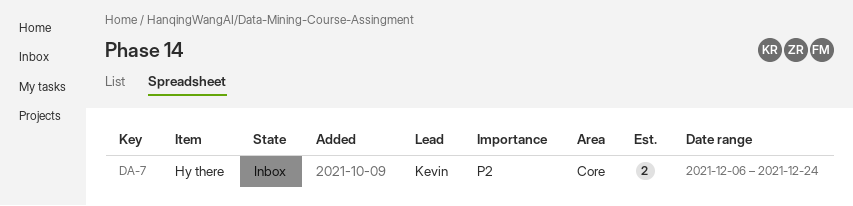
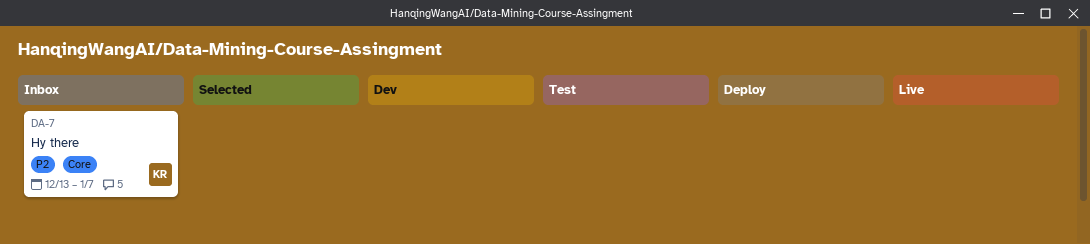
DA-7, start: Dec 6 -> Dec 13
DA-7, due: Dec 24 -> Jan 7

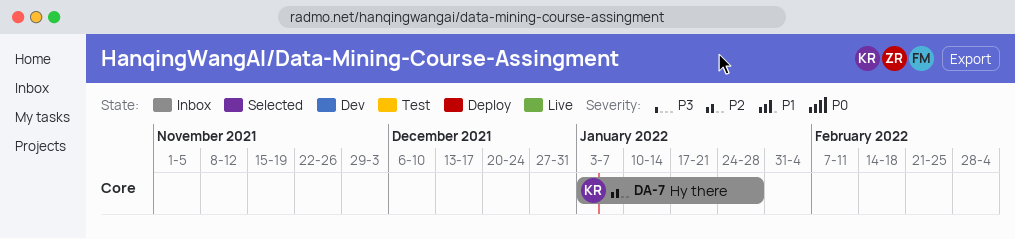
DA-7, start: Dec 13 -> Jan 3
DA-7, due: Jan 7 -> Jan 28

